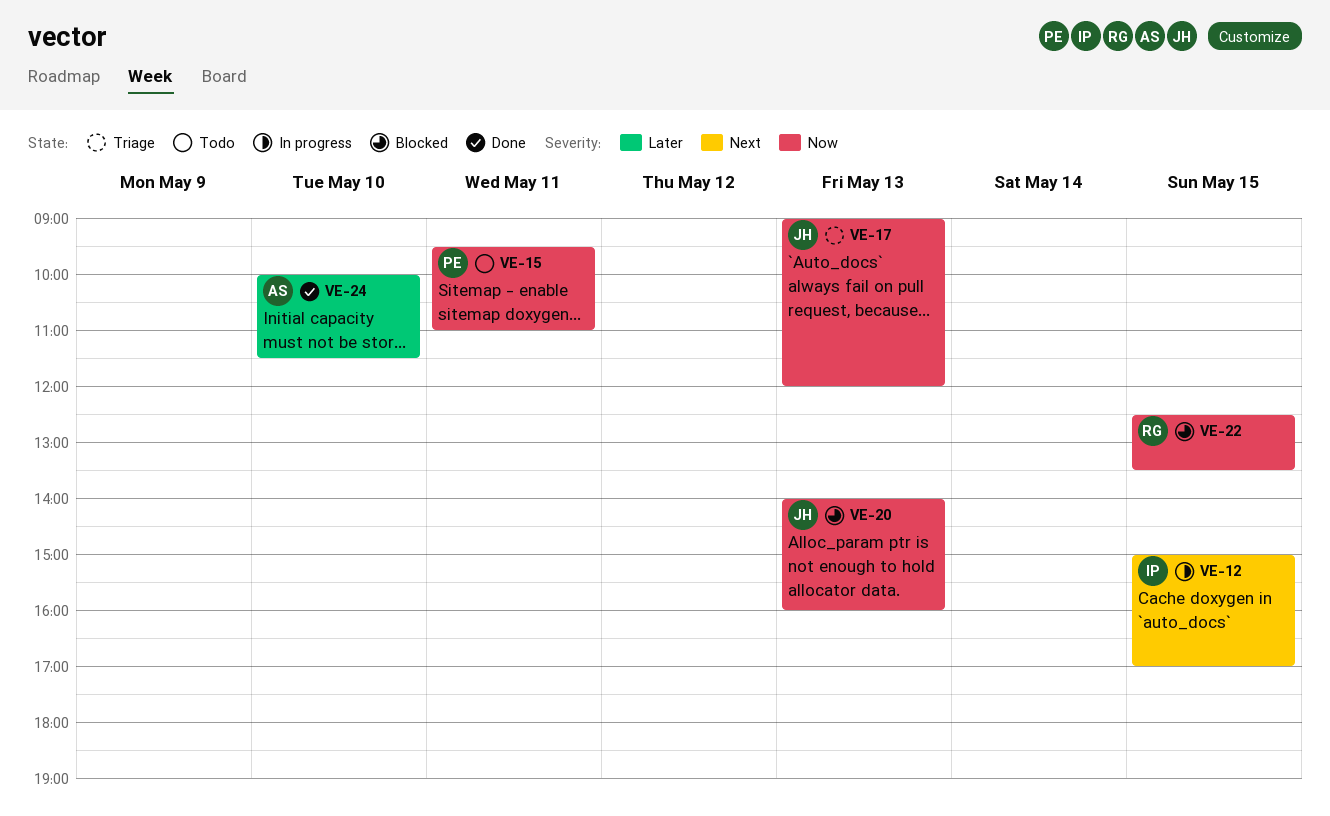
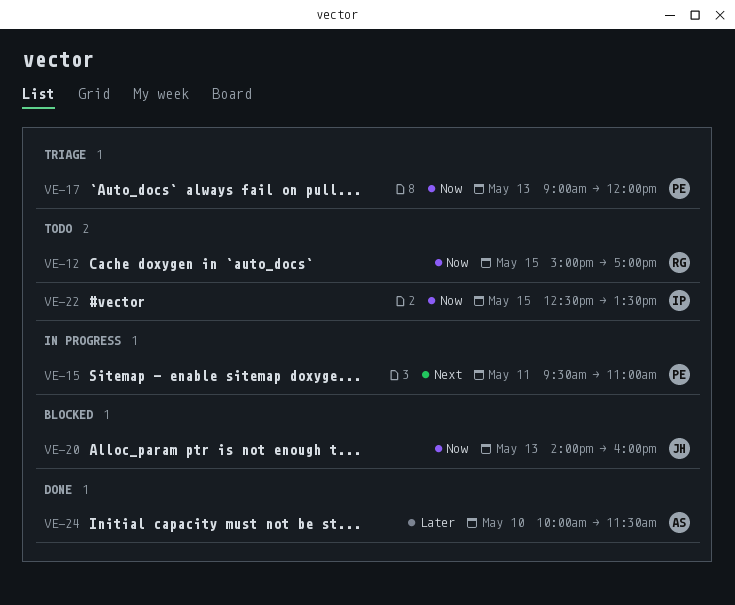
VE-12, status: In progress -> Todo
VE-12, owner: IP -> RG
VE-12, priority: Next -> Now
VE-15, status: Todo -> In progress
VE-15, priority: Now -> Next
VE-17, owner: JH -> PE
VE-22, status: Blocked -> Todo
VE-22, owner: RG -> IP

